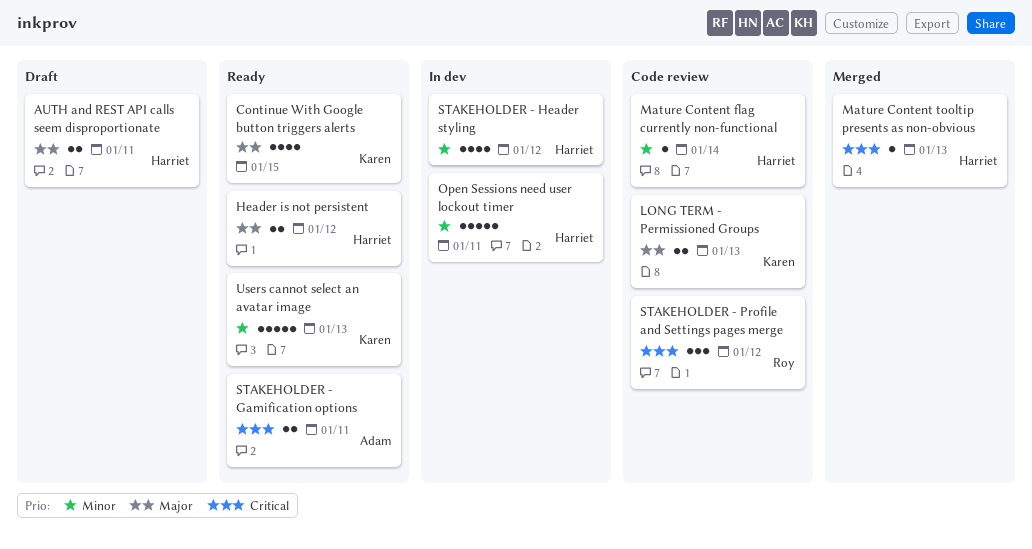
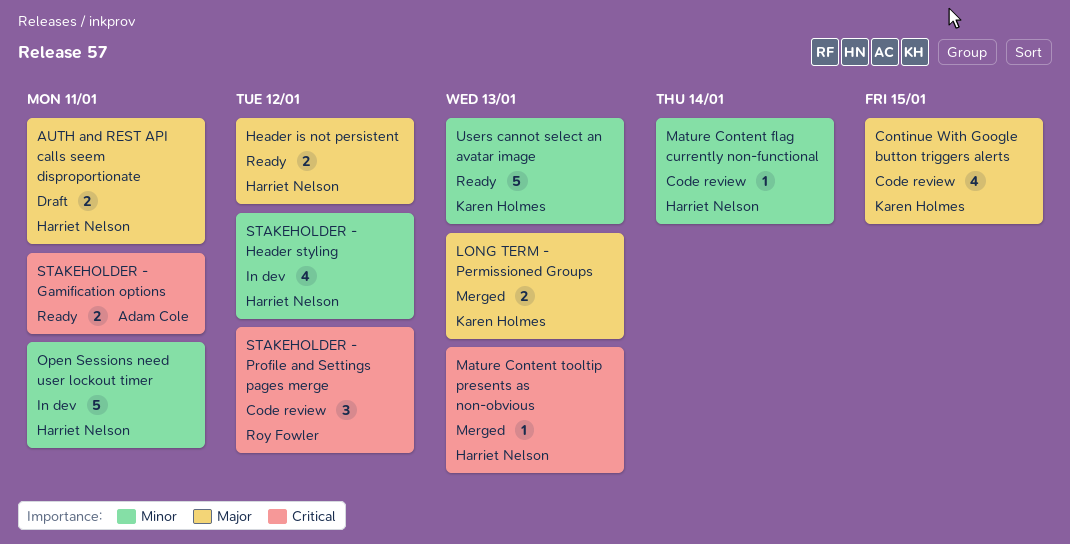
Continue With Google button triggers alerts, status: Ready -> Code review
LONG TERM - Permissioned Groups, status: Code review -> Merged

